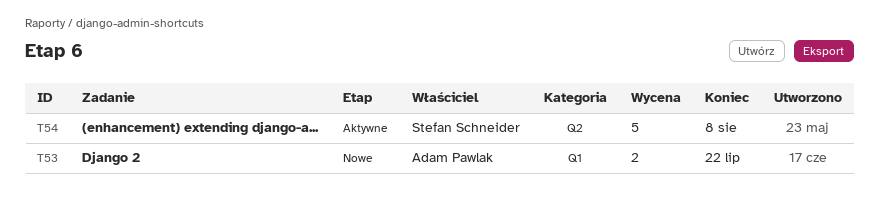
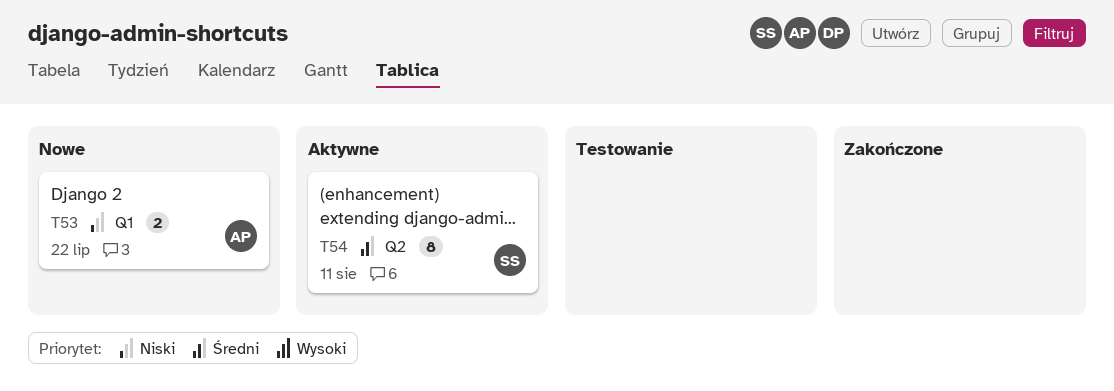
T54, estimate: 5 -> 8
T54, due: Aug 8 -> Aug 11

